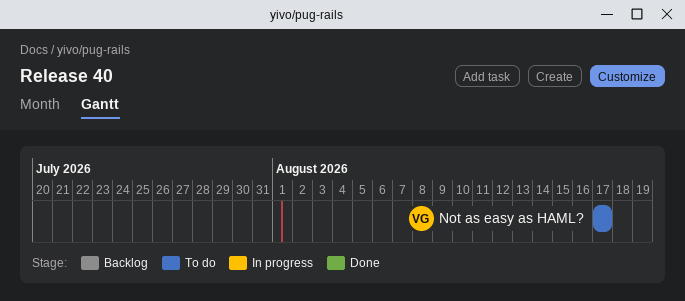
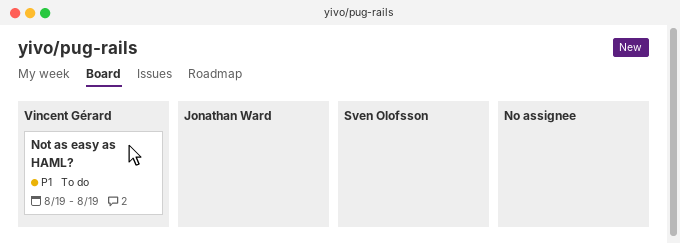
Not as easy as HAML?, start: Aug 17 -> Aug 19
Not as easy as HAML?, due: Aug 17 -> Aug 19

